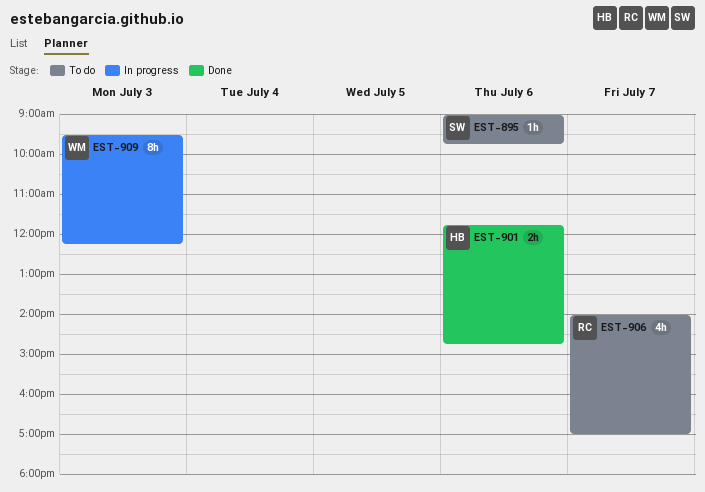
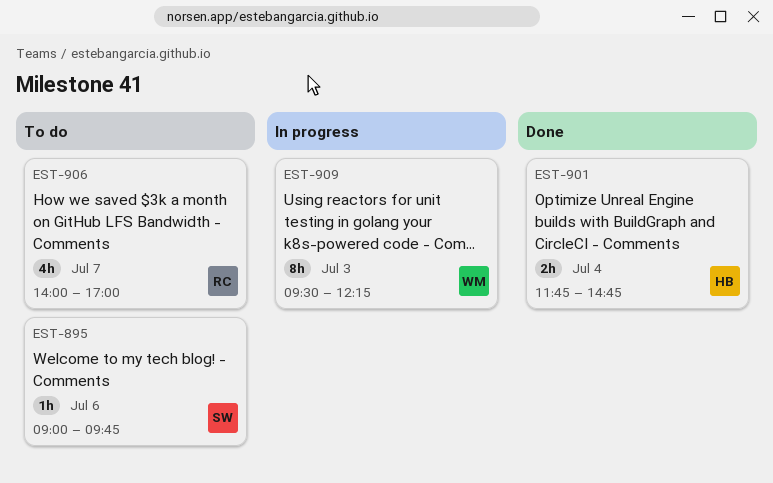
EST-901, day: Jul 6 -> Jul 4

